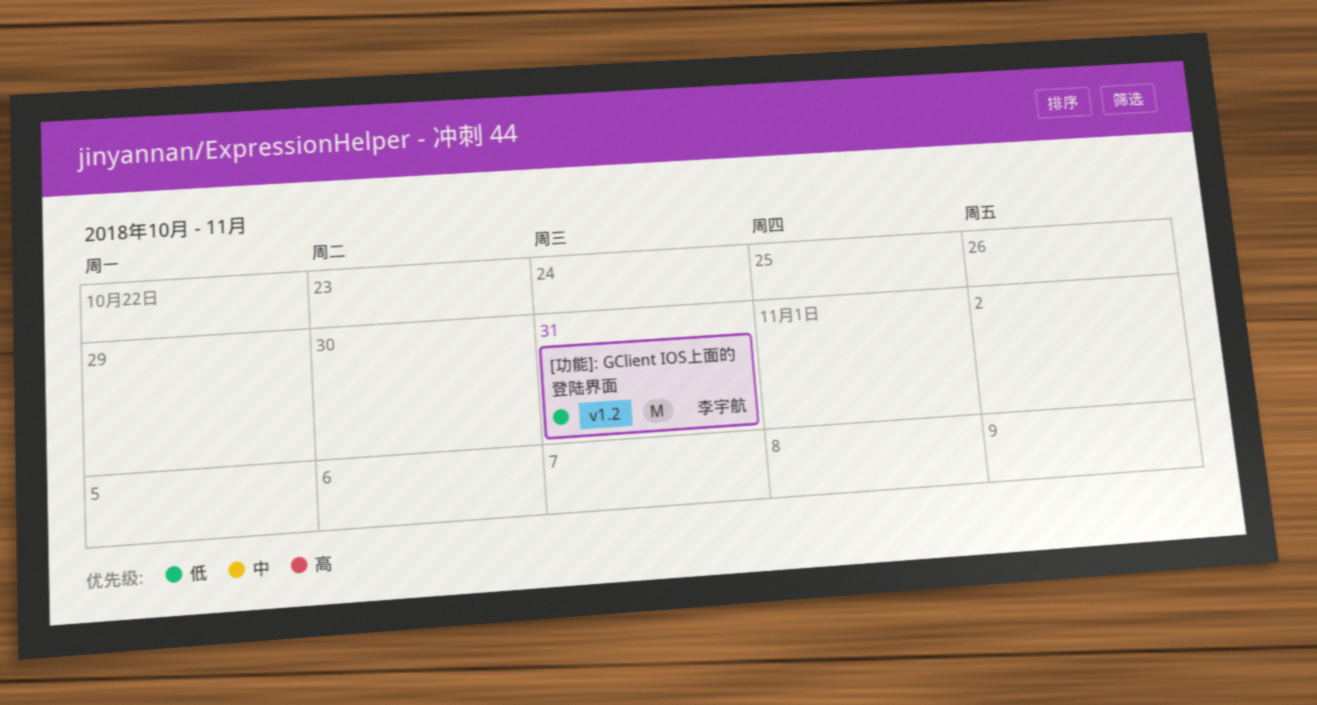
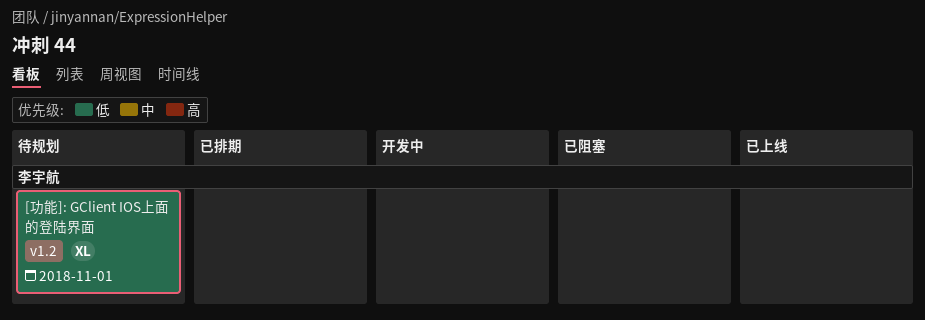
[功能]: GClient IOS上面的登陆界面, estimate: M -> XL
[功能]: GClient IOS上面的登陆界面, due: Oct 31 -> Nov 1

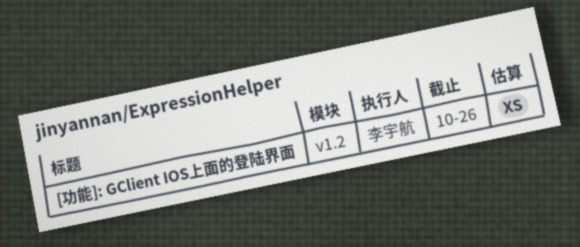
[功能]: GClient IOS上面的登陆界面, estimate: XL -> XS
[功能]: GClient IOS上面的登陆界面, due: Nov 1 -> Oct 26

